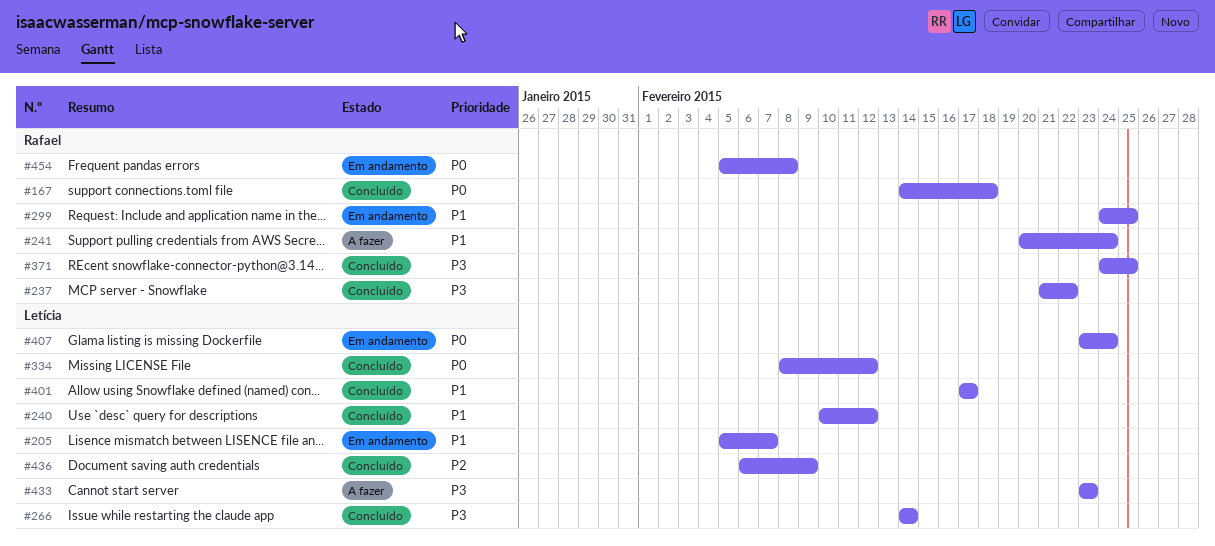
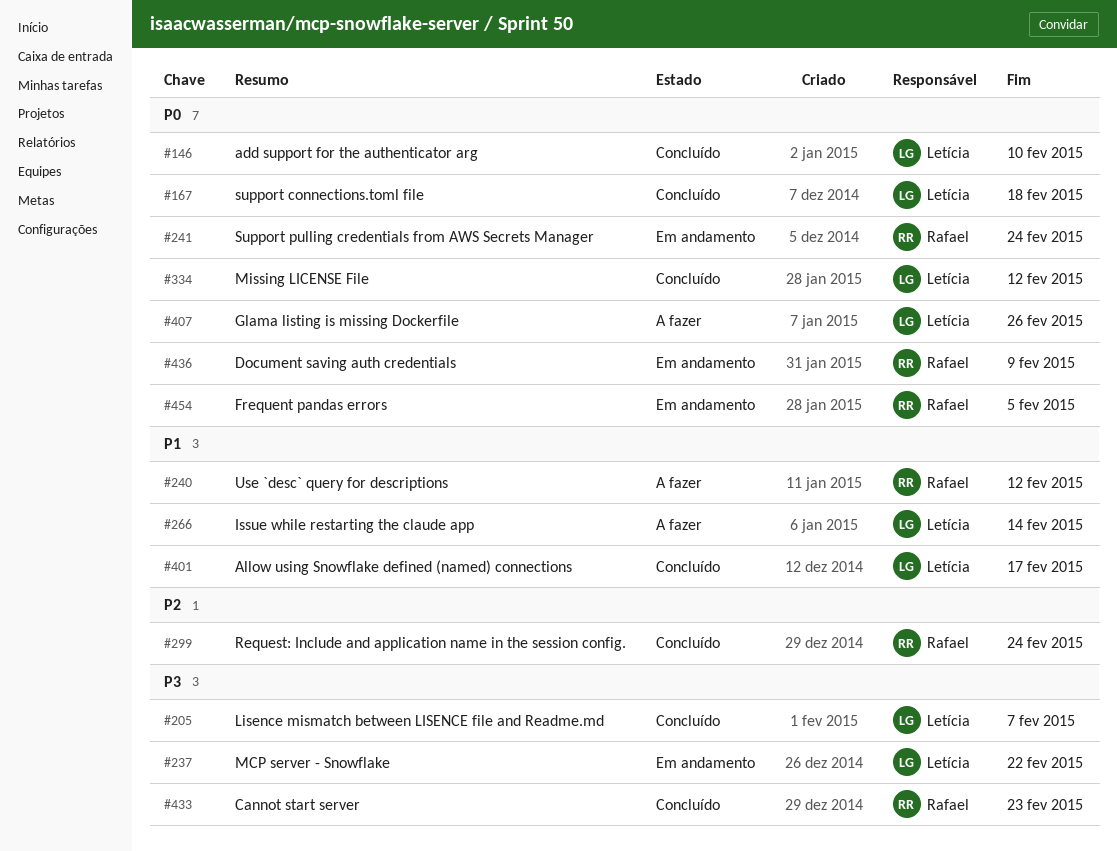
#146: none -> present
#167, owner: Rafael -> Letícia
#205, status: Em andamento -> Concluído
#205, priority: P1 -> P3
#237, status: Concluído -> Em andamento
#237, owner: Rafael -> Letícia
#240, status: Concluído -> A fazer
#240, owner: Letícia -> Rafael
#241, status: A fazer -> Em andamento
#241, priority: P1 -> P0
#266, status: Concluído -> A fazer
#266, priority: P3 -> P1
#299, status: Em andamento -> Concluído
#299, priority: P1 -> P2
#299, due: Feb 25 -> Feb 24
#371: present -> none
#407, status: Em andamento -> A fazer
#407, due: Feb 24 -> Feb 26
#433, status: A fazer -> Concluído
#433, owner: Letícia -> Rafael
#436, status: Concluído -> Em andamento
#436, owner: Letícia -> Rafael
#436, priority: P2 -> P0
#454, due: Feb 8 -> Feb 5

